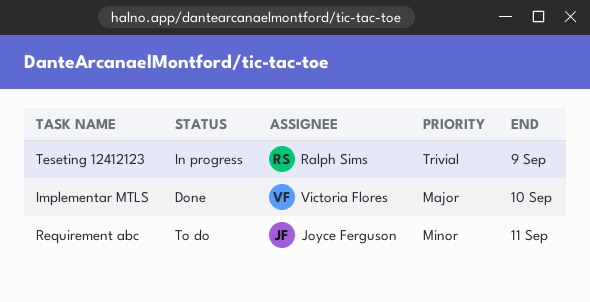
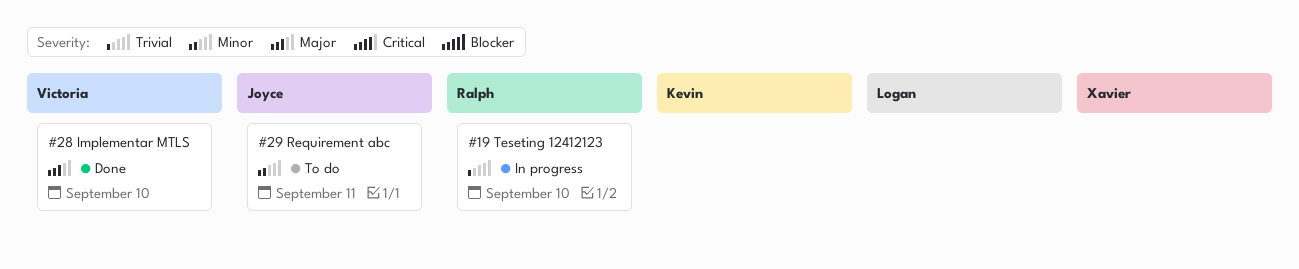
Teseting 12412123, due: Sep 9 -> Sep 10

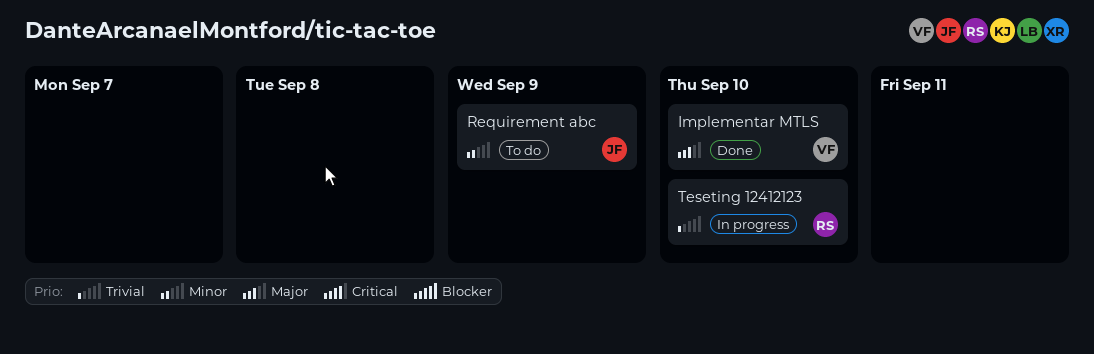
Requirement abc, due: Sep 11 -> Sep 9

